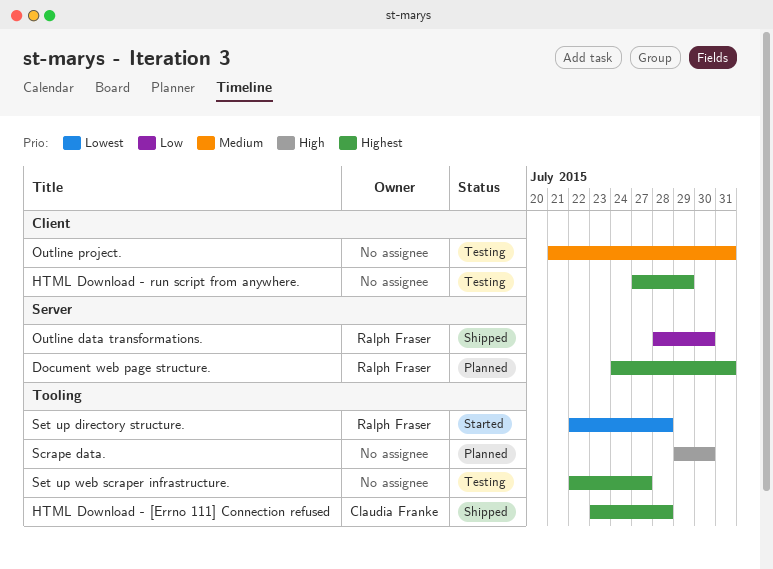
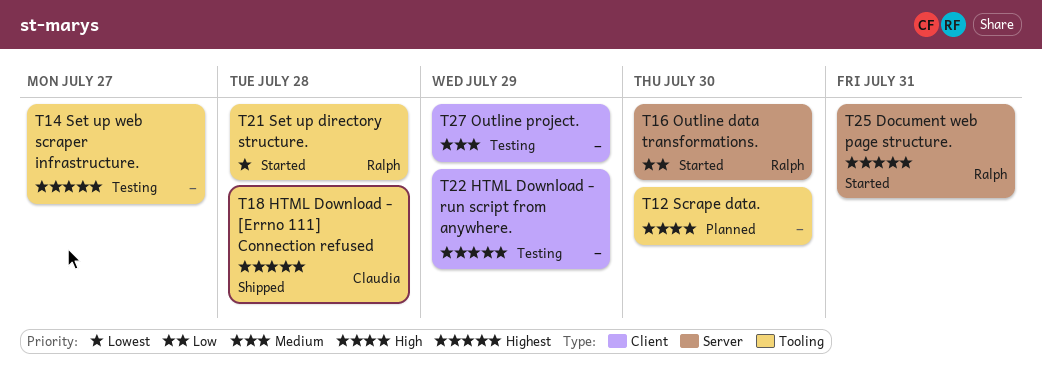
Document web page structure., status: Planned -> Started
Outline data transformations., status: Shipped -> Started
Outline project., due: Jul 31 -> Jul 29

